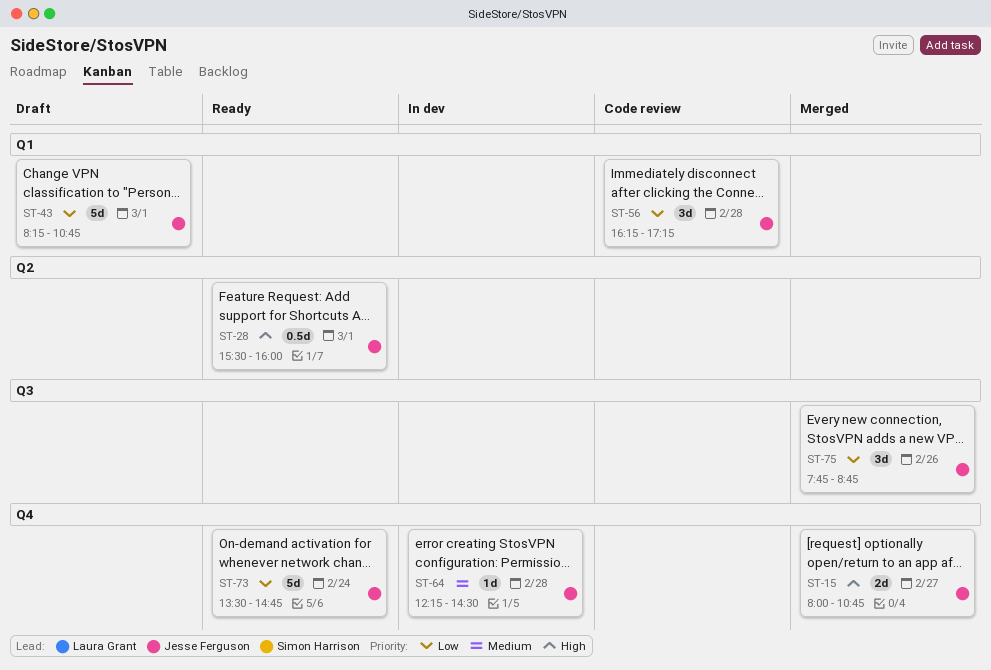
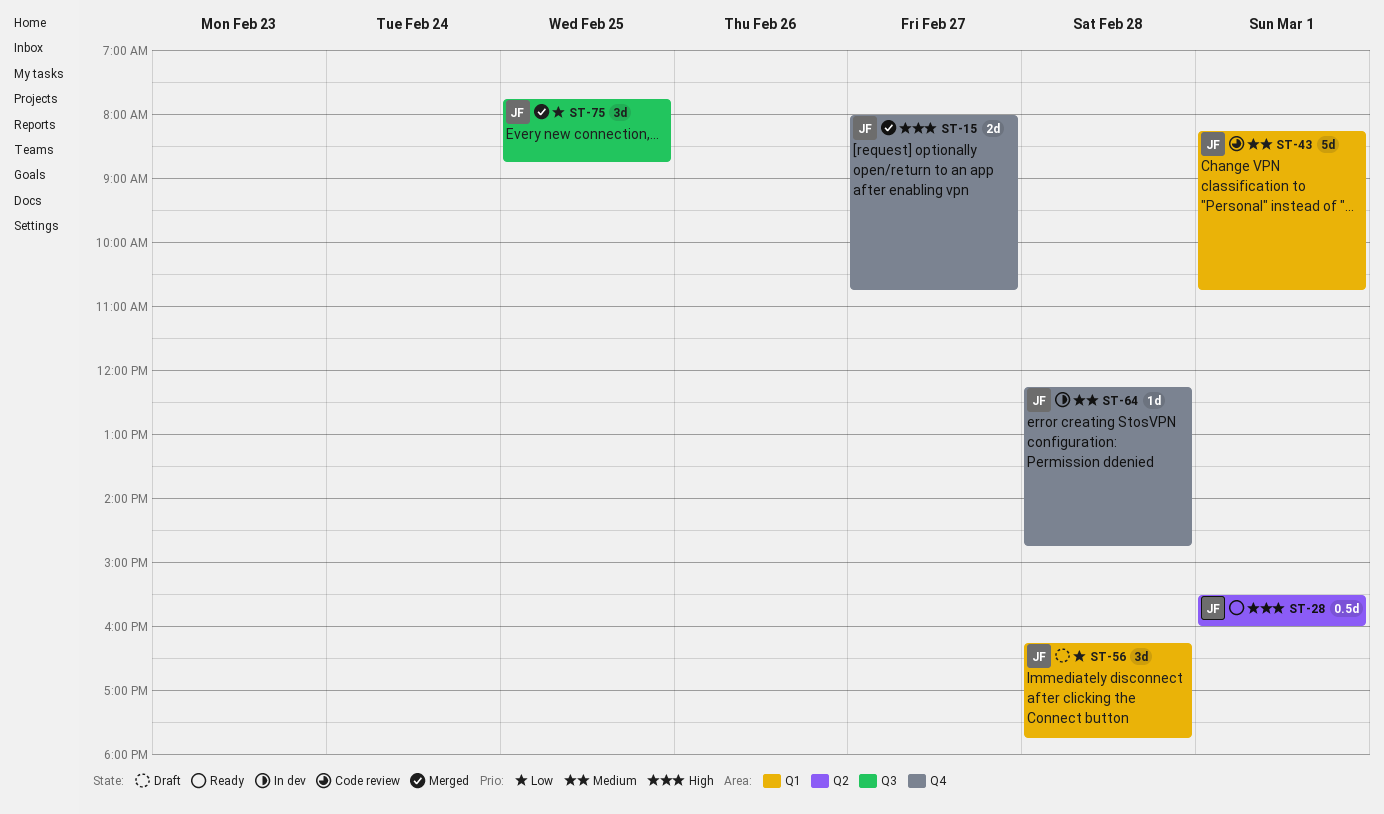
ST-43, status: Draft -> Code review
ST-43, priority: Low -> Medium
ST-56, status: Code review -> Draft
ST-56, ends: 17:15 -> 17:45
ST-64, ends: 14:30 -> 14:45
ST-73: present -> none
ST-75, day: Feb 26 -> Feb 25

